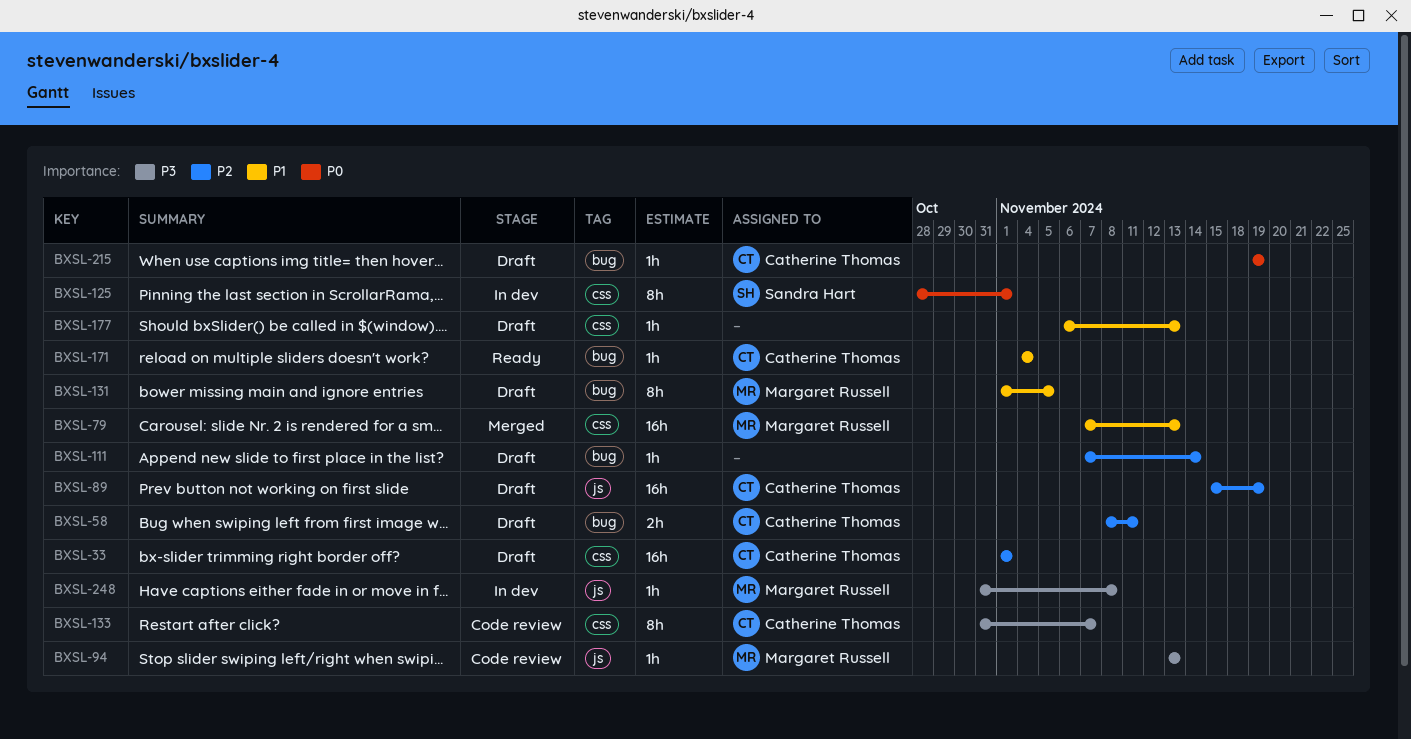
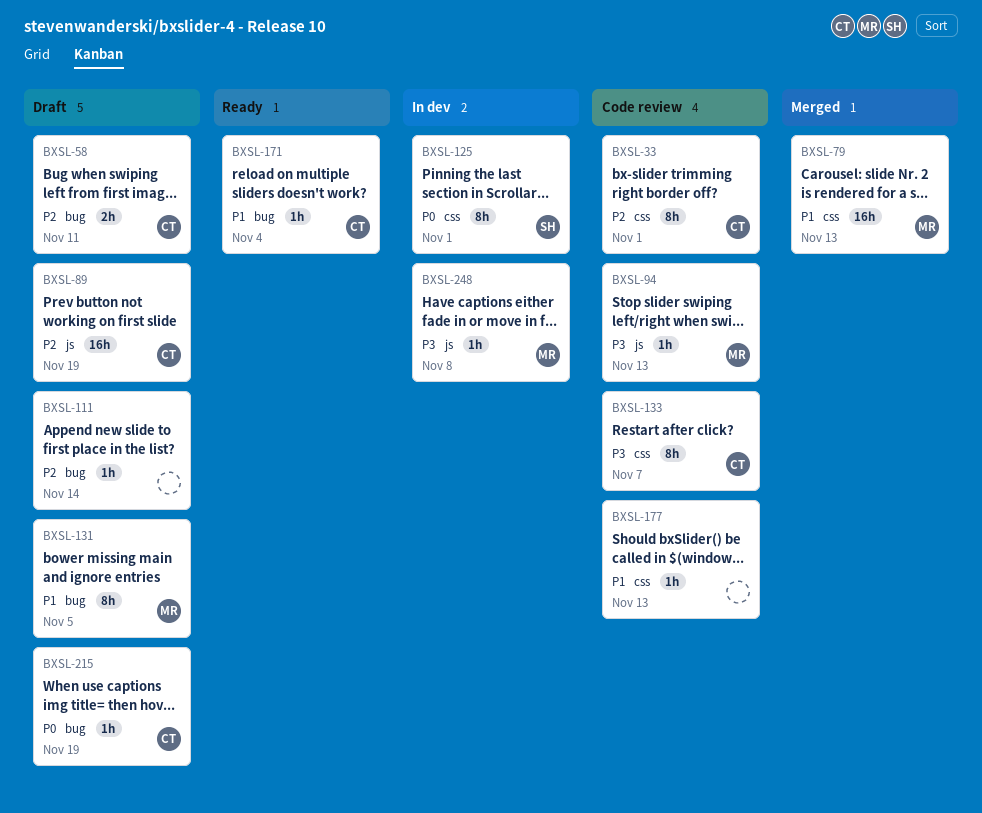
BXSL-33, status: Draft -> Code review
BXSL-33, estimate: 16h -> 8h
BXSL-177, status: Draft -> Code review

